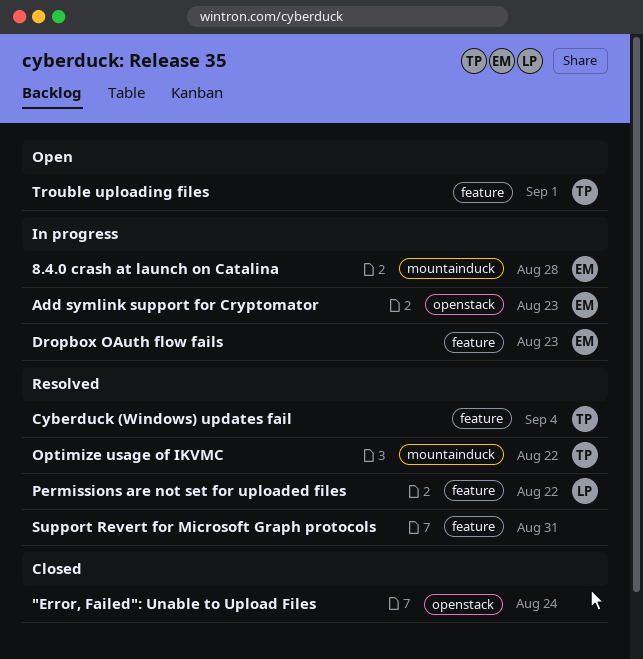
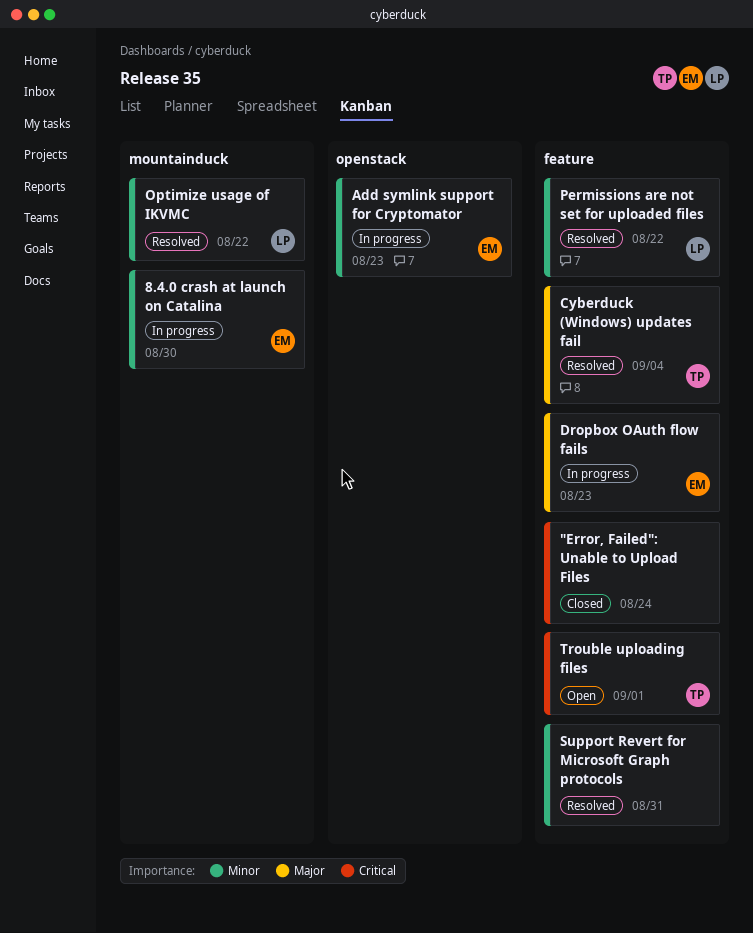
"Error, Failed": Unable to Upload Files, label: openstack -> feature
8.4.0 crash at launch on Catalina, due: Aug 28 -> Aug 30
Optimize usage of IKVMC, owner: TP -> LP

